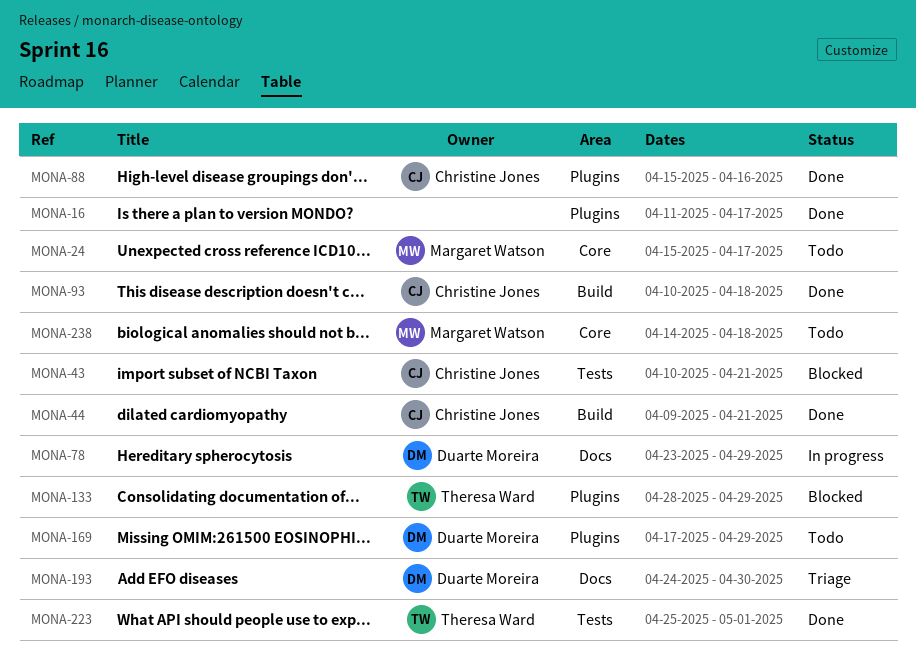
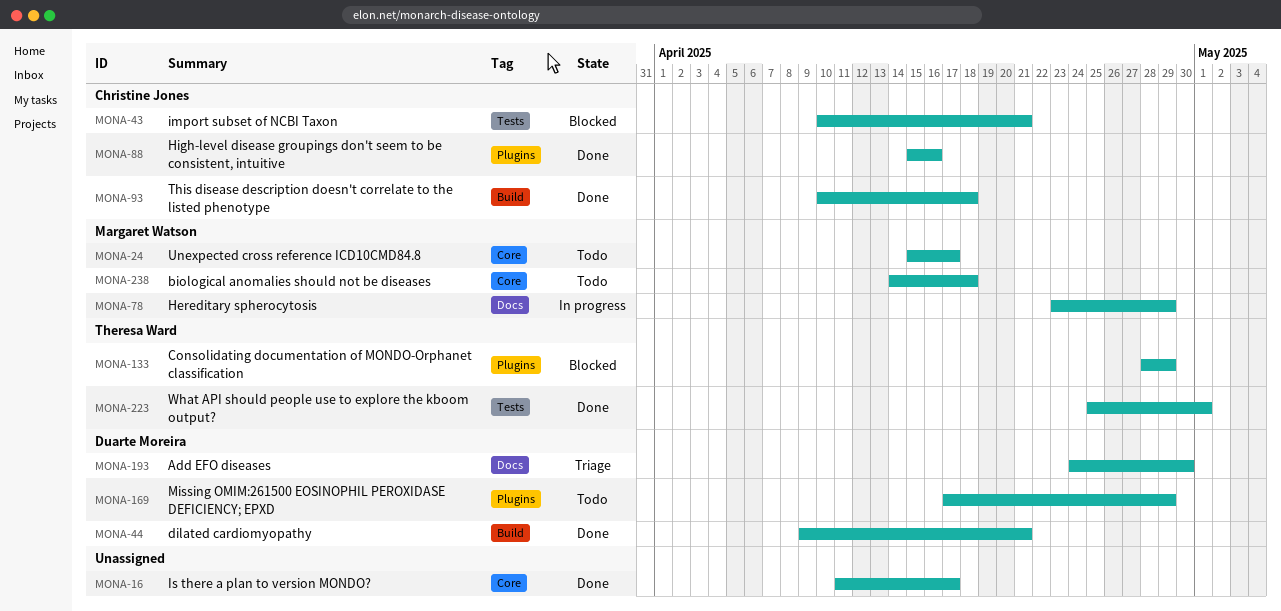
MONA-16, label: Plugins -> Core
MONA-44, owner: Christine Jones -> Duarte Moreira
MONA-78, owner: Duarte Moreira -> Margaret Watson

